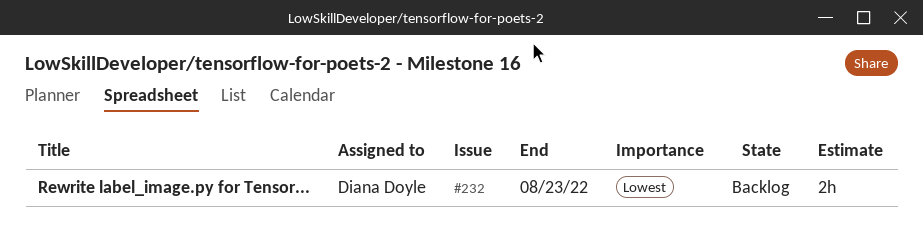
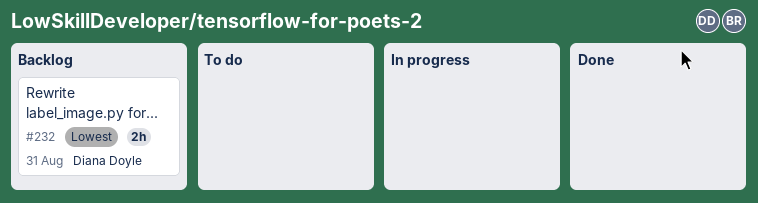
#232, due: Aug 23 -> Aug 31

